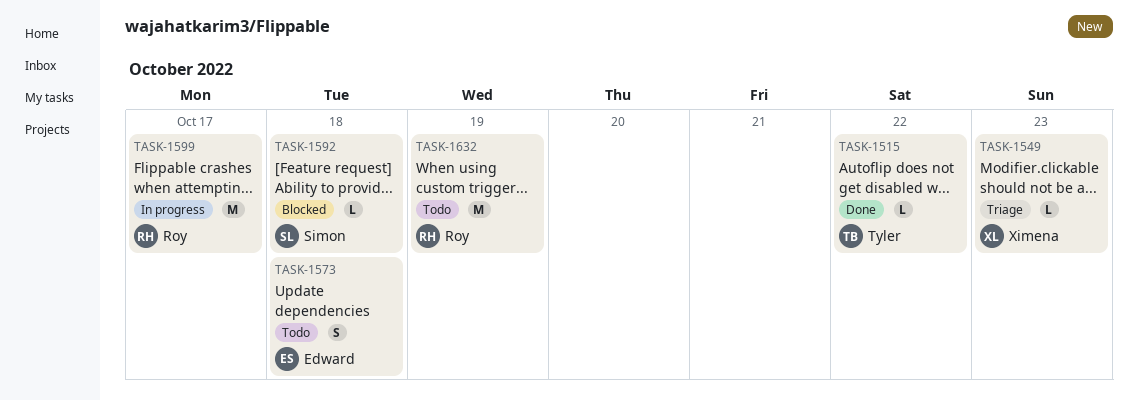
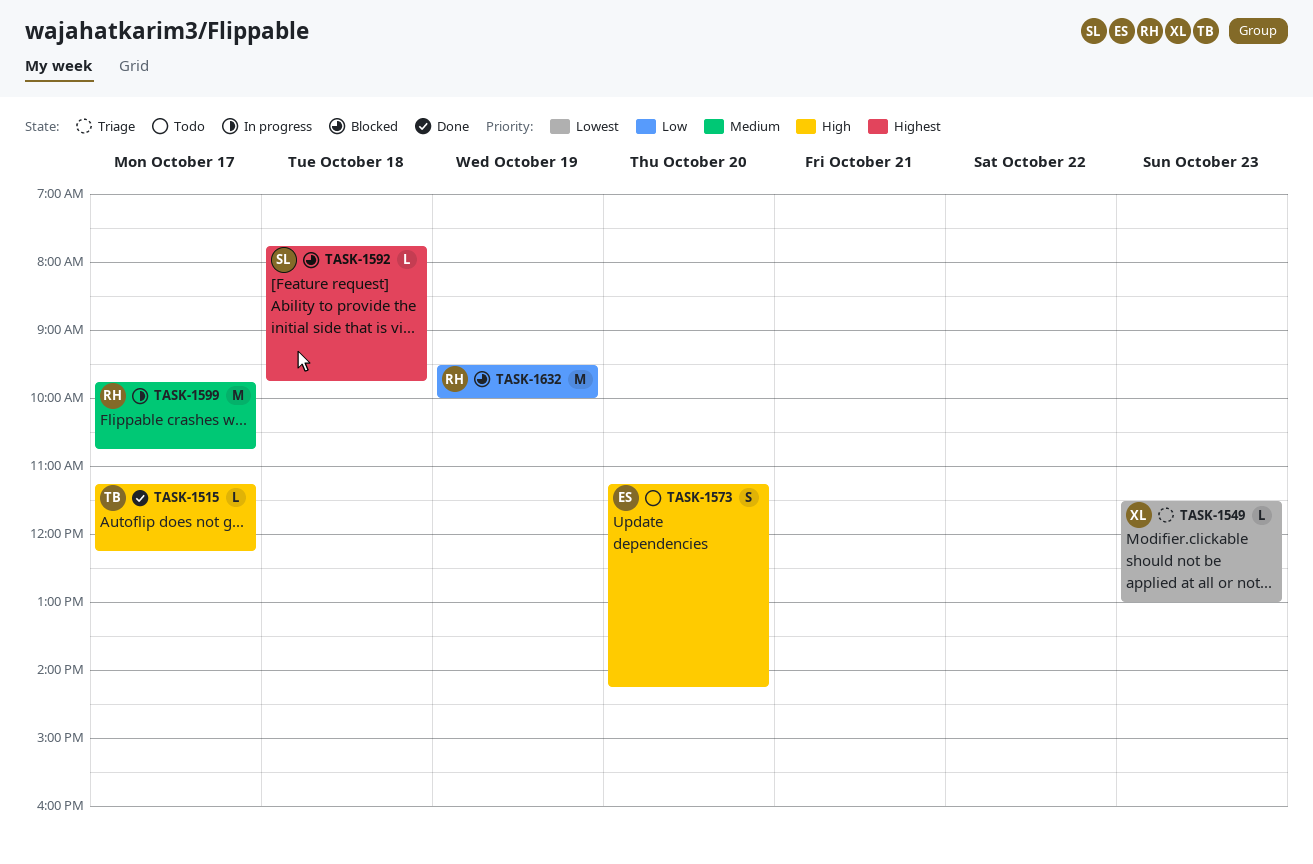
TASK-1515, day: Oct 22 -> Oct 17
TASK-1573, day: Oct 18 -> Oct 20
TASK-1632, status: Todo -> Blocked

